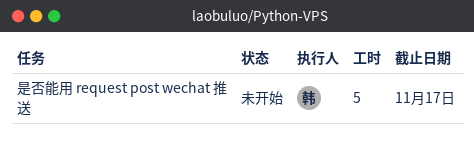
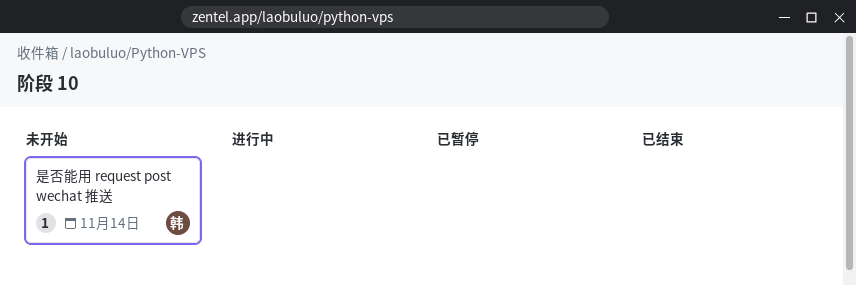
是否能用 request post wechat 推送, estimate: 5 -> 1
是否能用 request post wechat 推送, due: Nov 17 -> Nov 14

